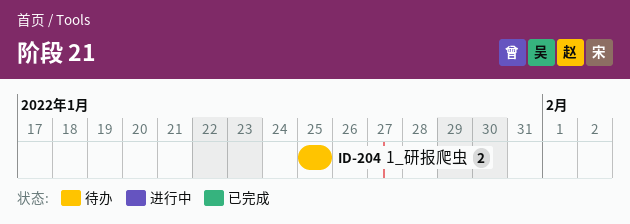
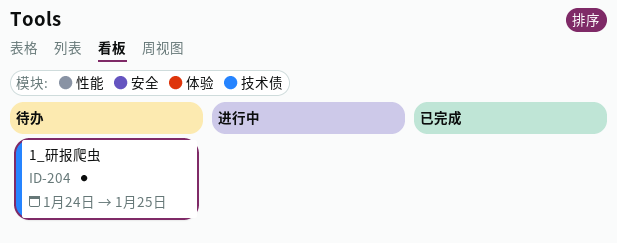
ID-204, estimate: 2 -> 1
ID-204, start: Jan 25 -> Jan 24

